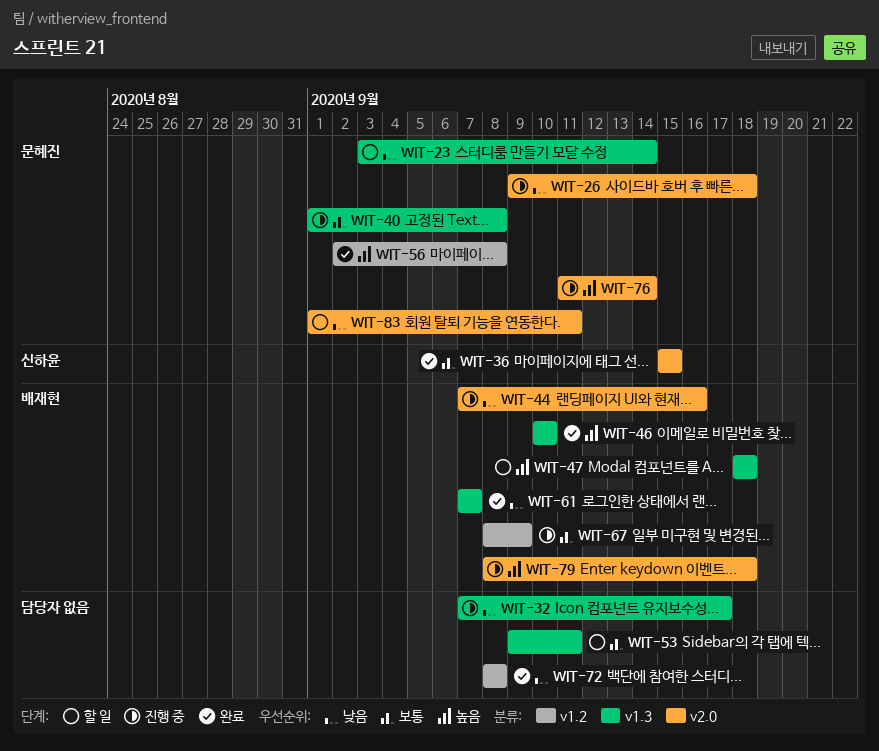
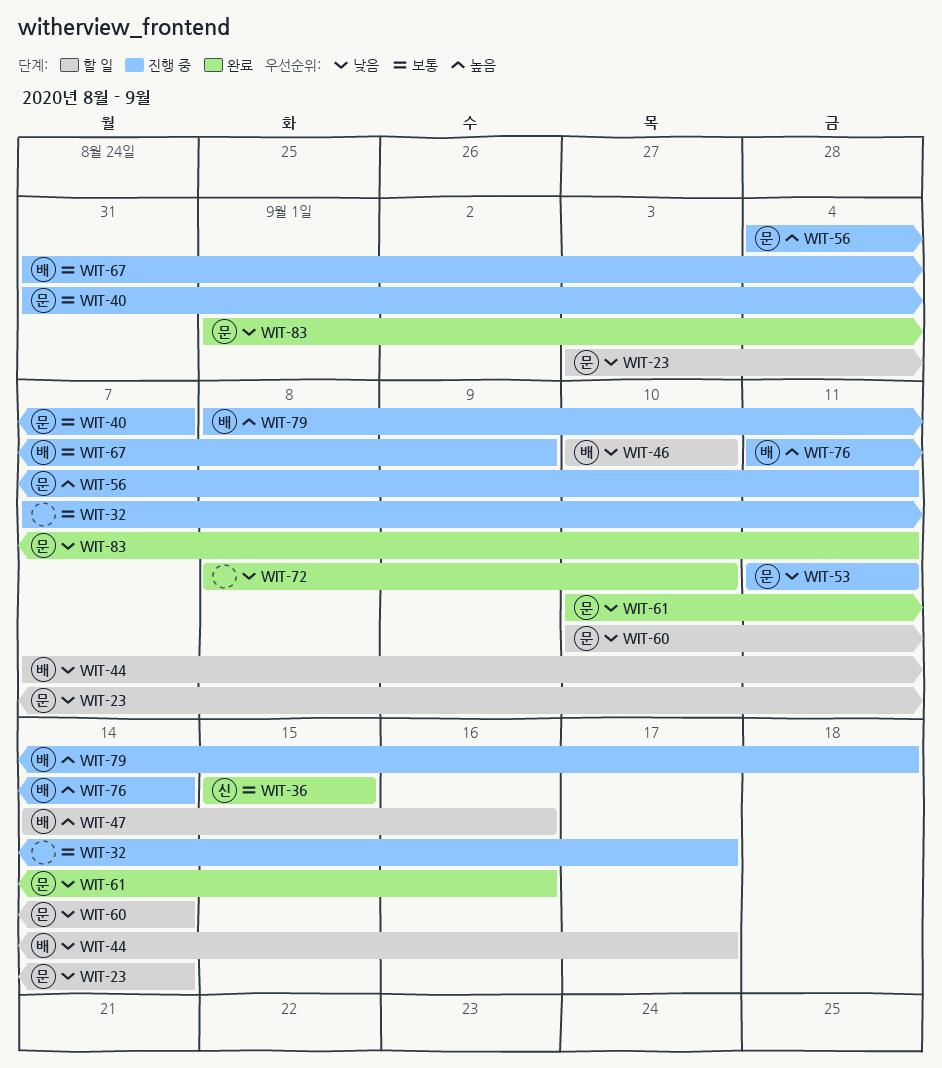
WIT-26: present -> none
WIT-32, priority: 낮음 -> 보통
WIT-40, start: Sep 1 -> Aug 31
WIT-40, due: Sep 8 -> Sep 7
WIT-44, status: 진행 중 -> 할 일
WIT-44, due: Sep 16 -> Sep 17
WIT-46, status: 완료 -> 할 일
WIT-46, priority: 높음 -> 낮음
WIT-47, start: Sep 18 -> Sep 14
WIT-47, due: Sep 18 -> Sep 16
WIT-53, status: 할 일 -> 진행 중
WIT-53, owner: none -> 문혜진
WIT-53, priority: 보통 -> 낮음
WIT-53, start: Sep 9 -> Sep 11
WIT-56, status: 완료 -> 진행 중
WIT-56, start: Sep 2 -> Sep 4
WIT-56, due: Sep 8 -> Sep 11
WIT-60: none -> present
WIT-61, owner: 배재현 -> 문혜진
WIT-61, start: Sep 7 -> Sep 10
WIT-61, due: Sep 7 -> Sep 16
WIT-67, start: Sep 8 -> Aug 31
WIT-72, due: Sep 8 -> Sep 10
WIT-76, owner: 문혜진 -> 배재현
WIT-83, status: 할 일 -> 완료

